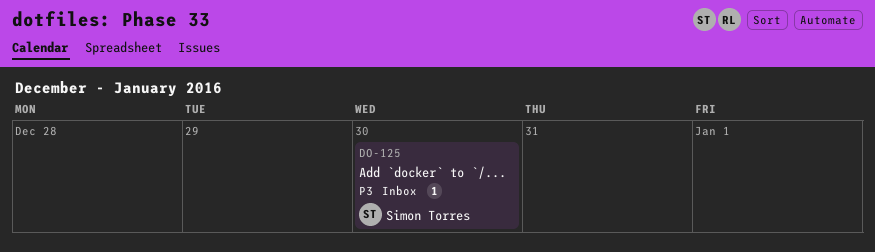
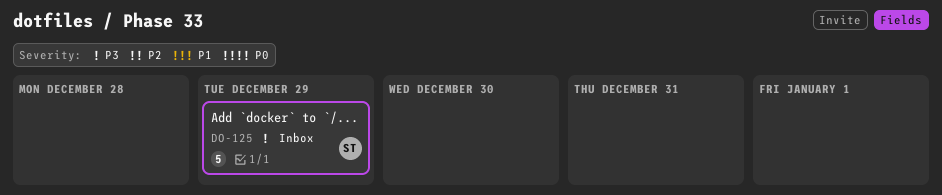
DO-125, estimate: 1 -> 5
DO-125, due: Dec 30 -> Dec 29

